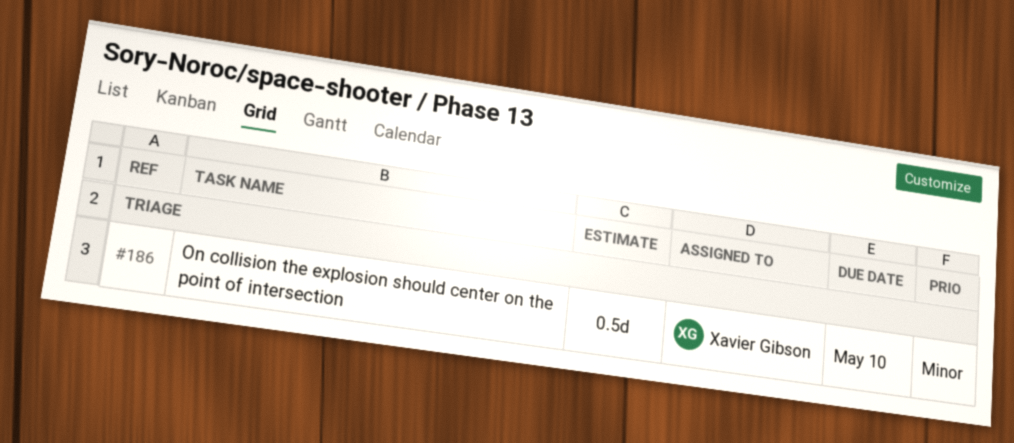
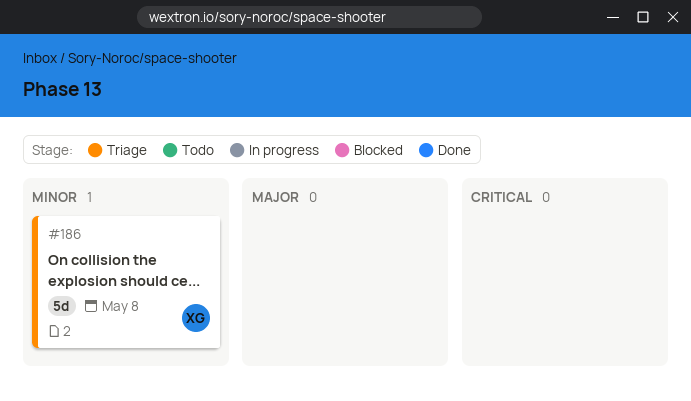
#186, estimate: 0.5d -> 5d
#186, due: May 10 -> May 8

